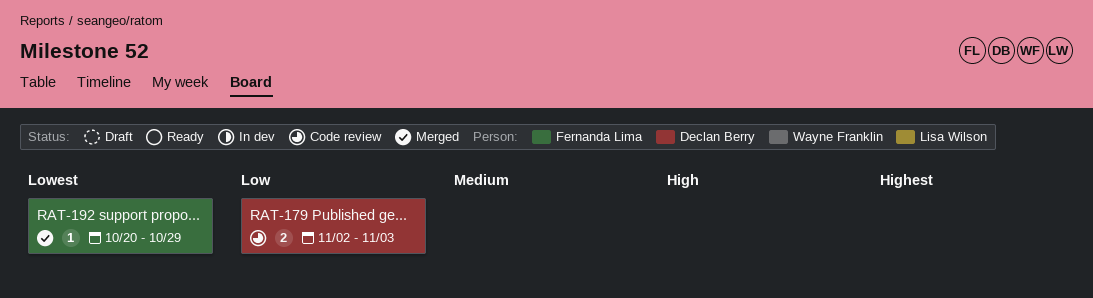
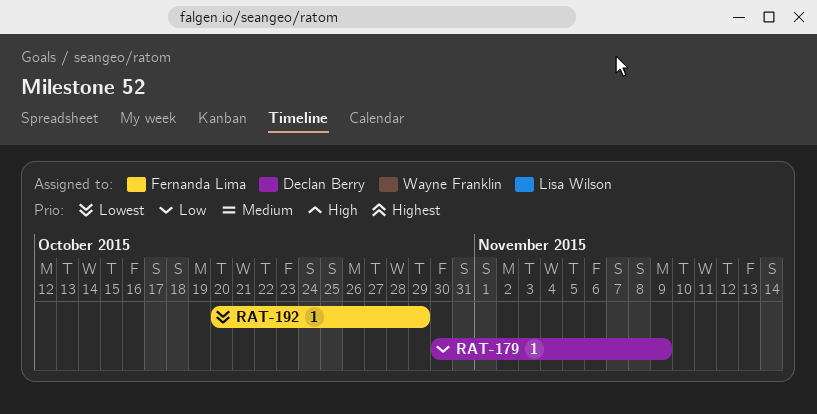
RAT-179, estimate: 2 -> 1
RAT-179, start: Nov 2 -> Oct 30
RAT-179, due: Nov 3 -> Nov 9

